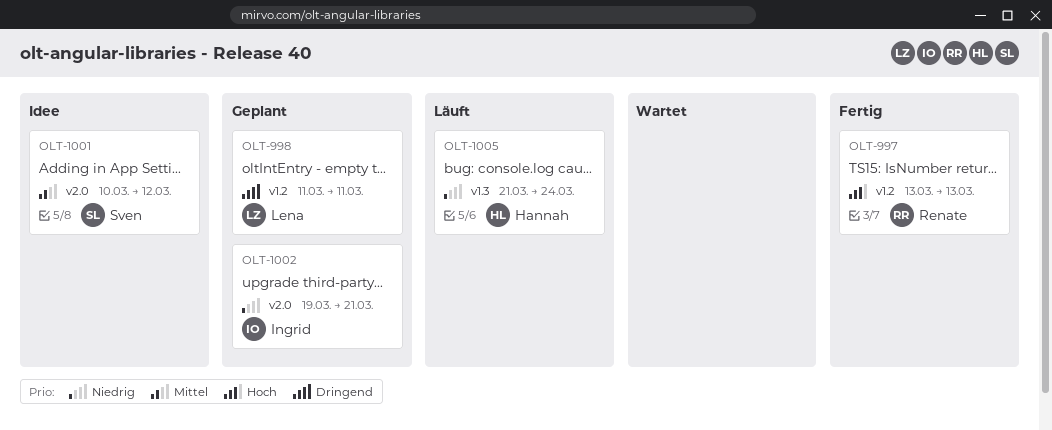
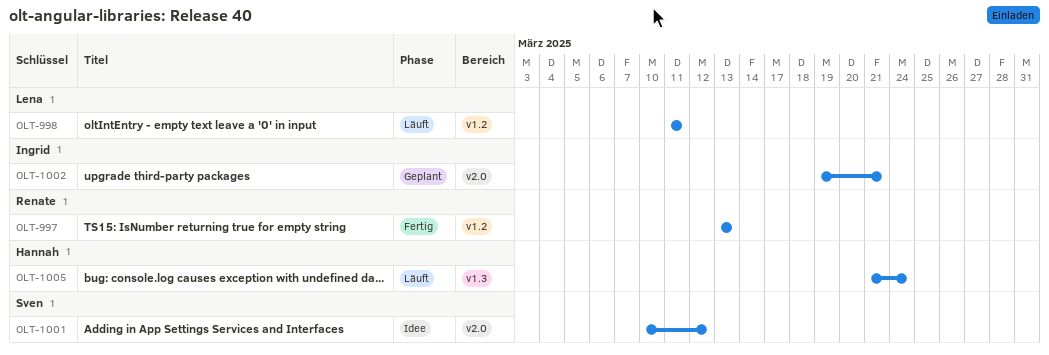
OLT-998, status: Geplant -> Läuft

